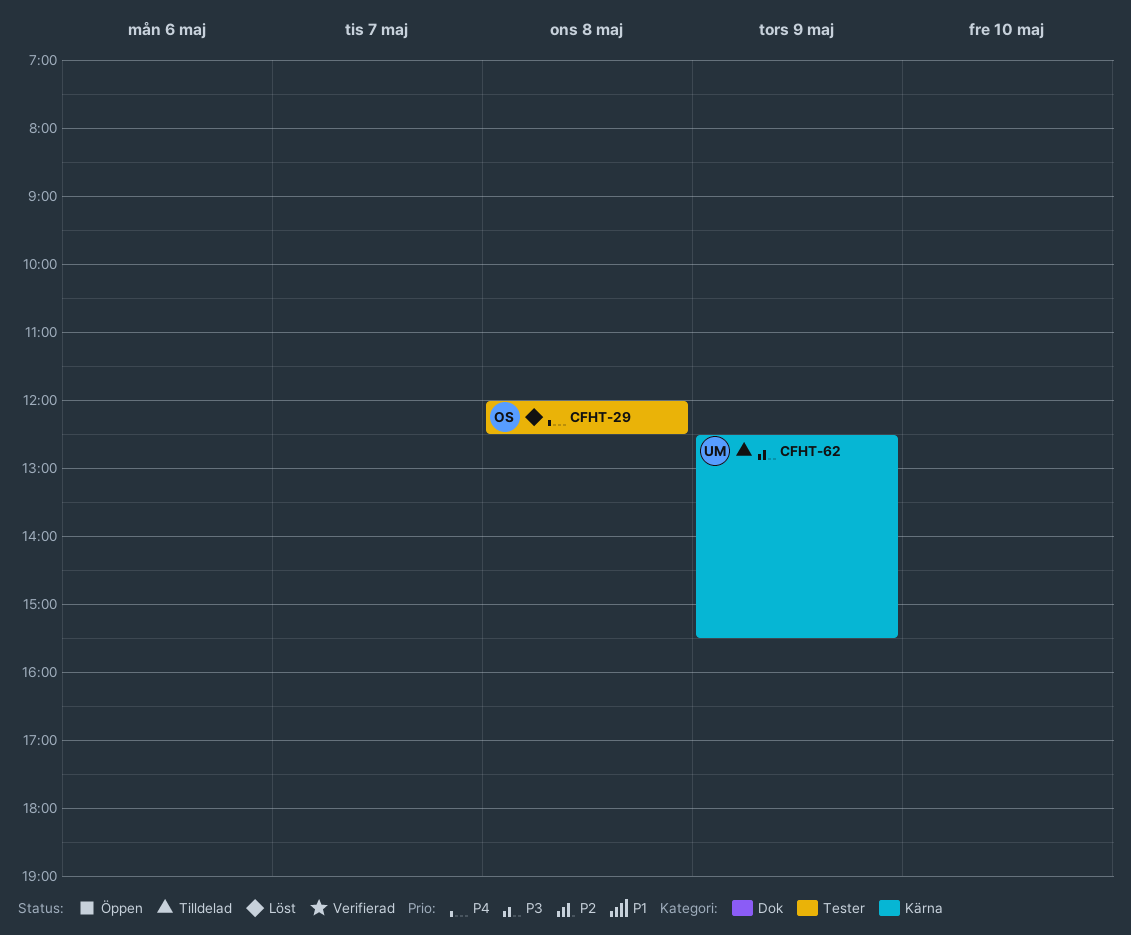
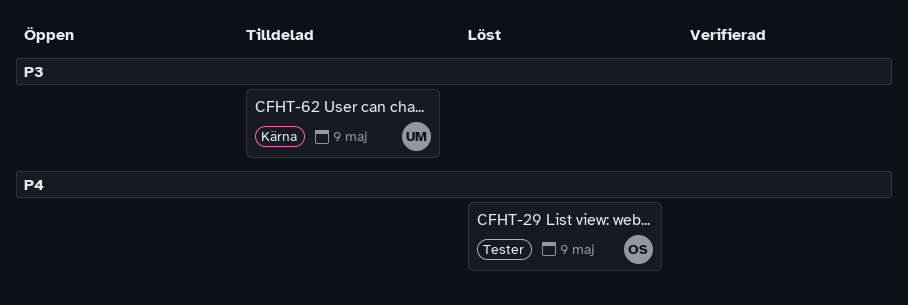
CFHT-29, day: May 8 -> May 9

